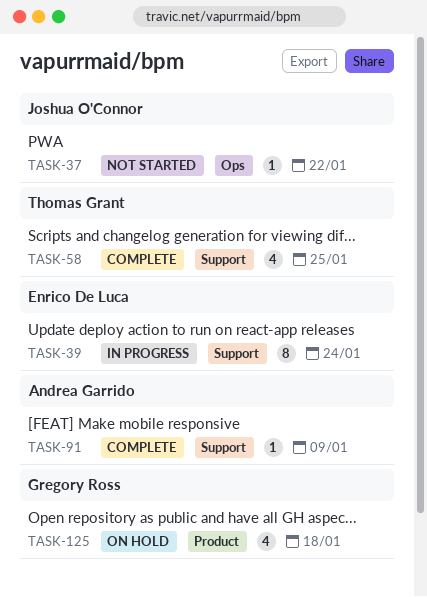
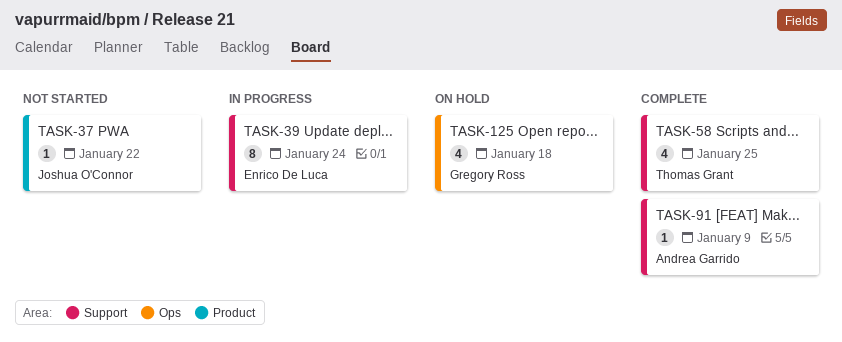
TASK-37, label: Ops -> Product
TASK-125, label: Product -> Ops

